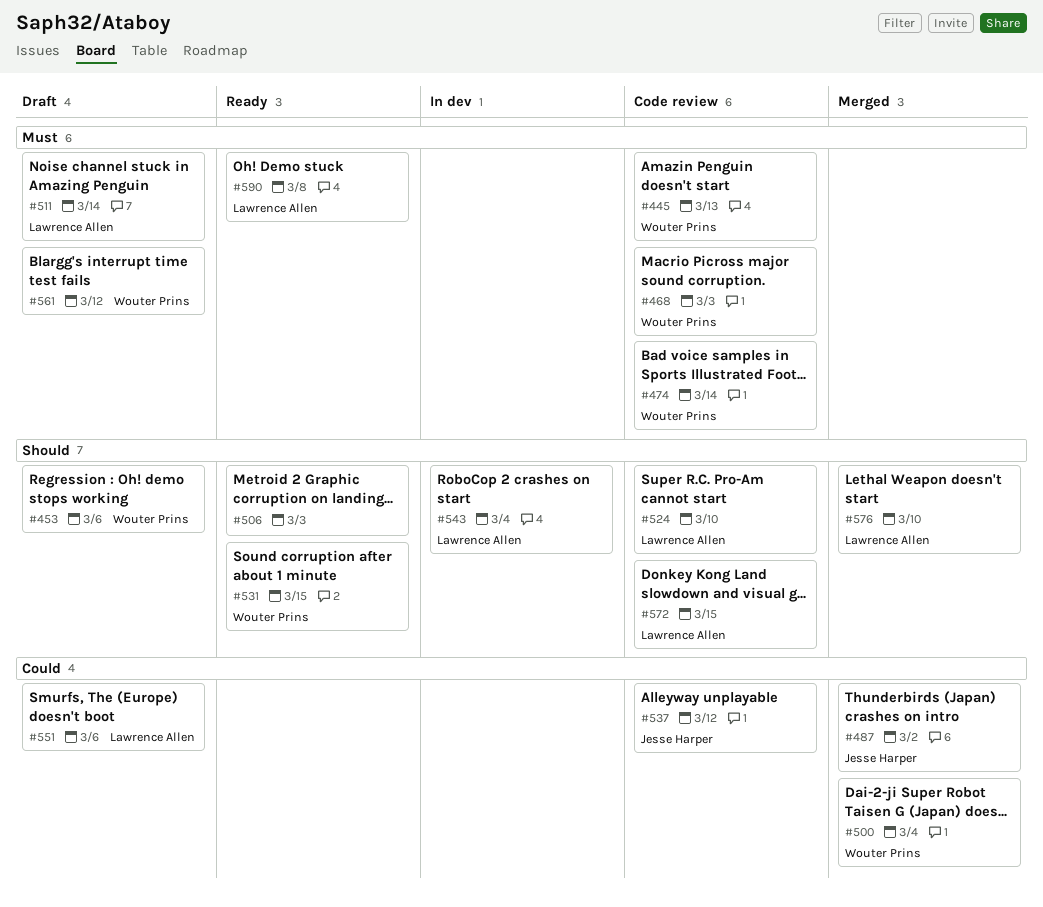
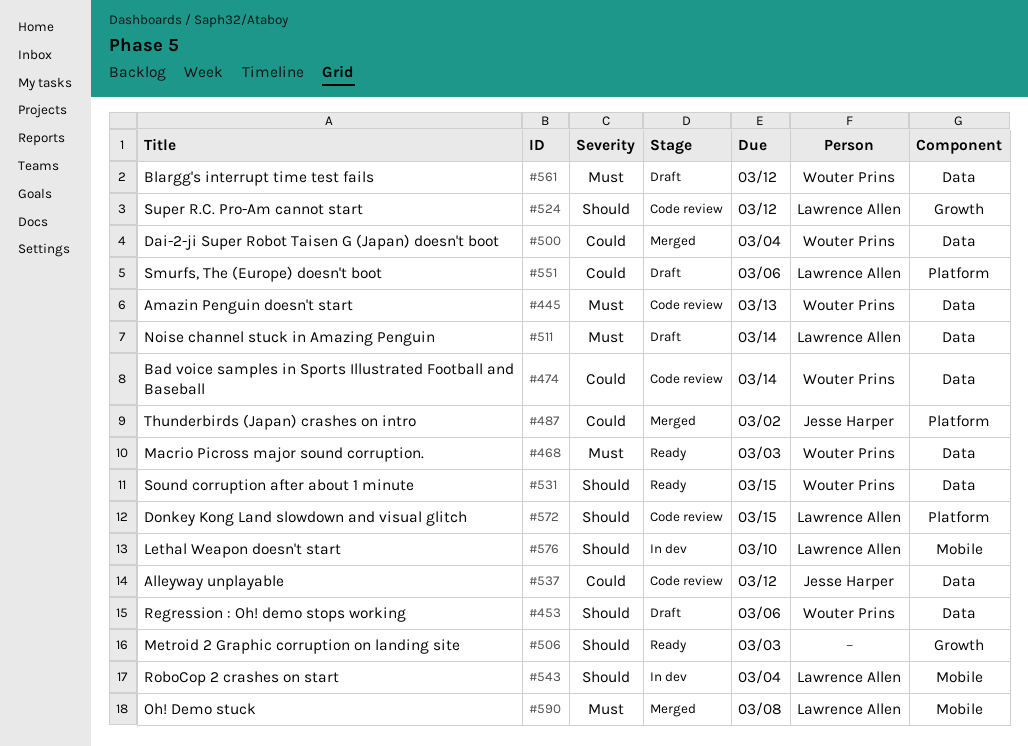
#468, status: Code review -> Ready
#474, priority: Must -> Could
#524, due: Mar 10 -> Mar 12
#576, status: Merged -> In dev
#590, status: Ready -> Merged

